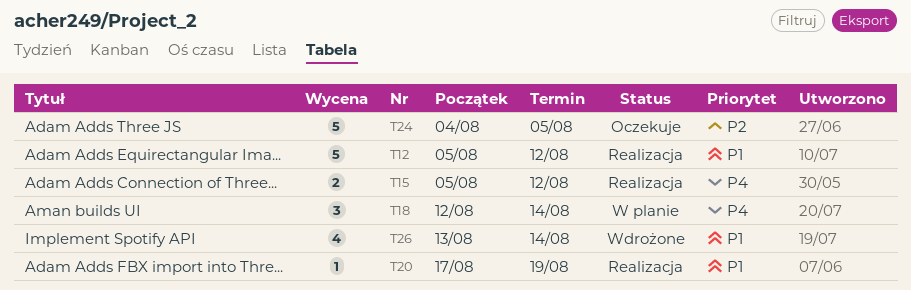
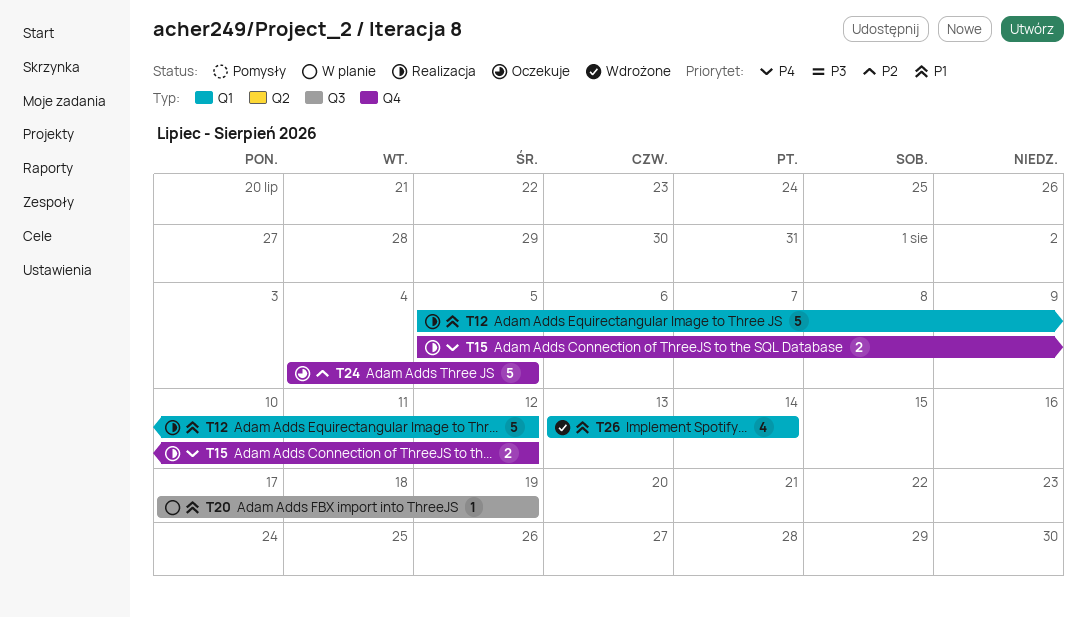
T18: present -> none
T20, status: Realizacja -> W planie

